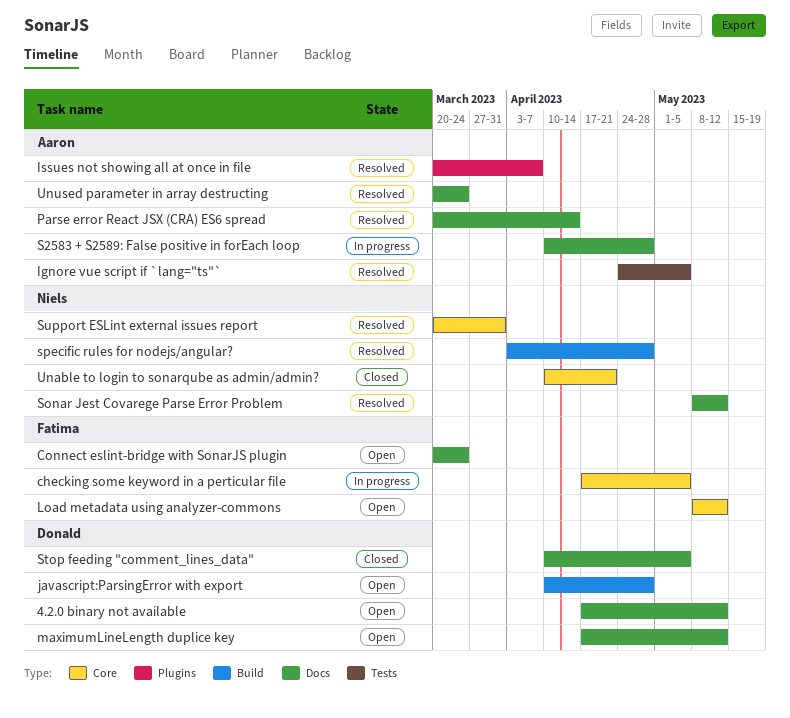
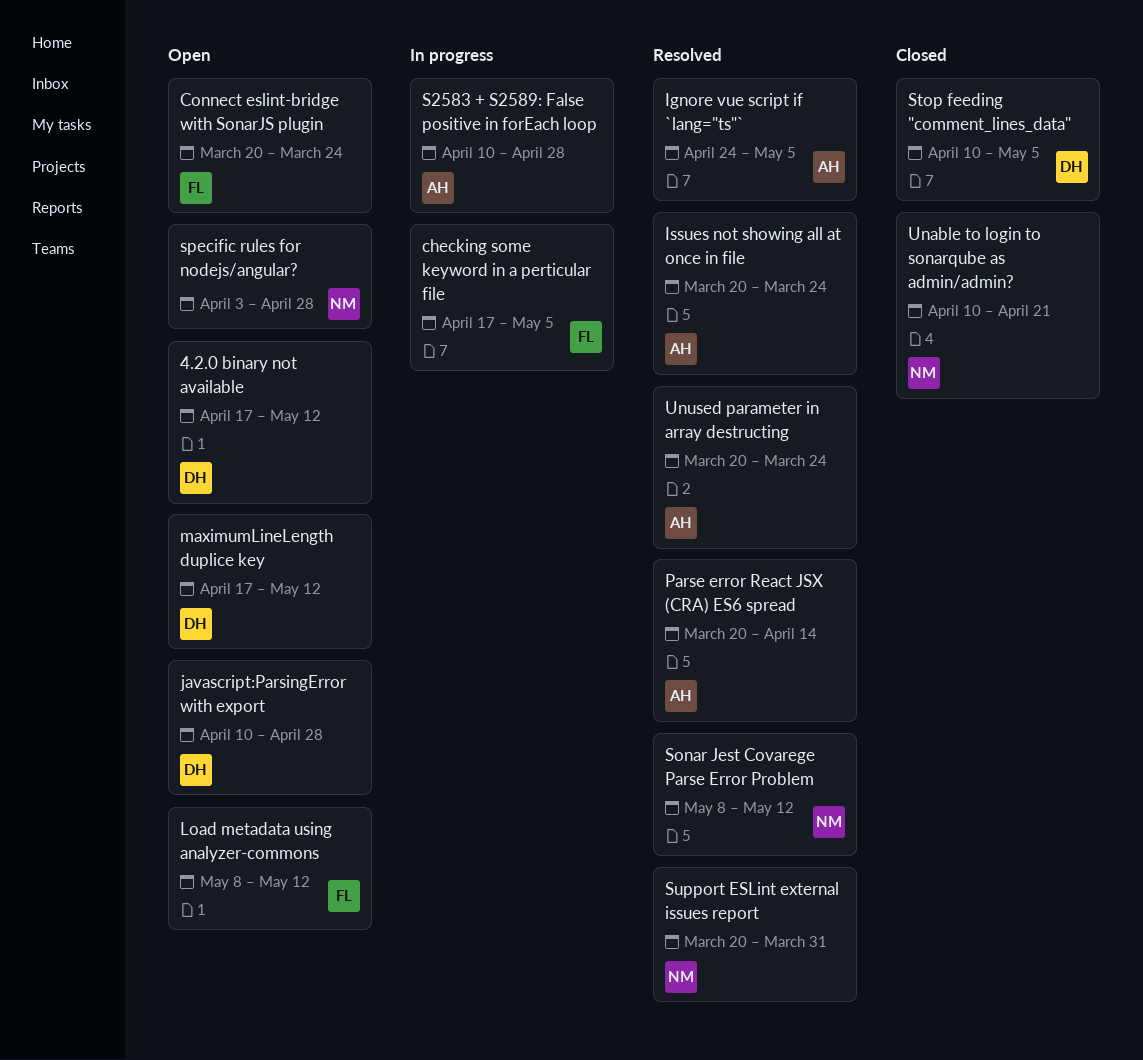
Issues not showing all at once in file, due: Apr 7 -> Mar 24
specific rules for nodejs/angular?, status: Resolved -> Open

